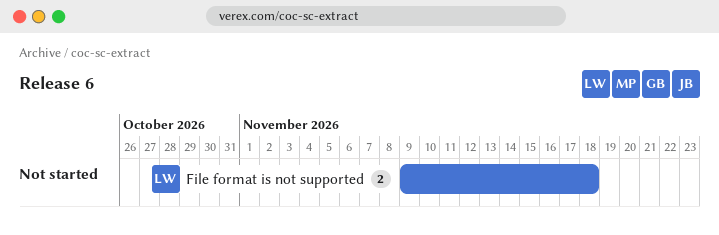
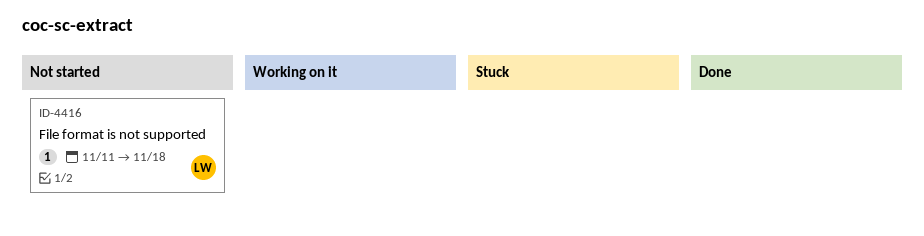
File format is not supported, estimate: 2 -> 1
File format is not supported, start: Nov 9 -> Nov 11

